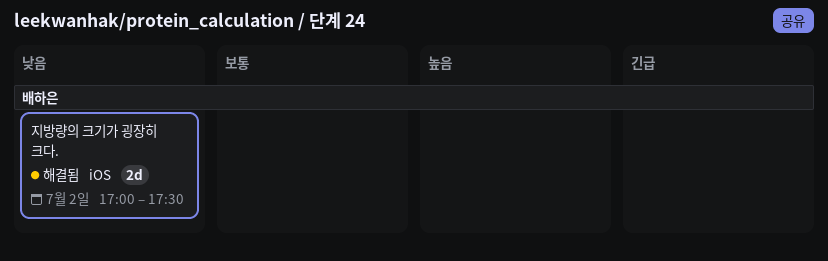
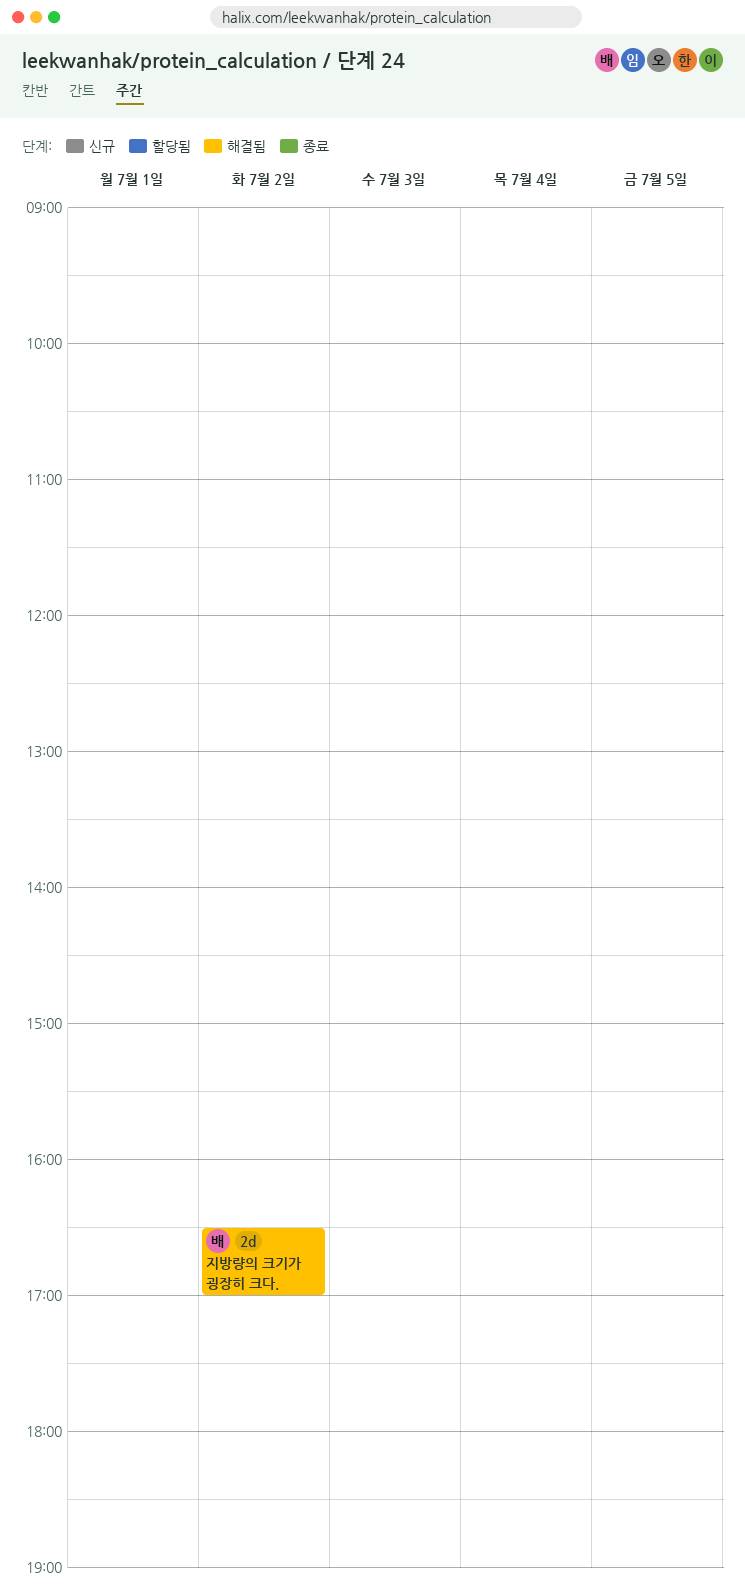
지방량의 크기가 굉장히 크다., begins: 17:00 -> 16:30
지방량의 크기가 굉장히 크다., ends: 17:30 -> 17:00

